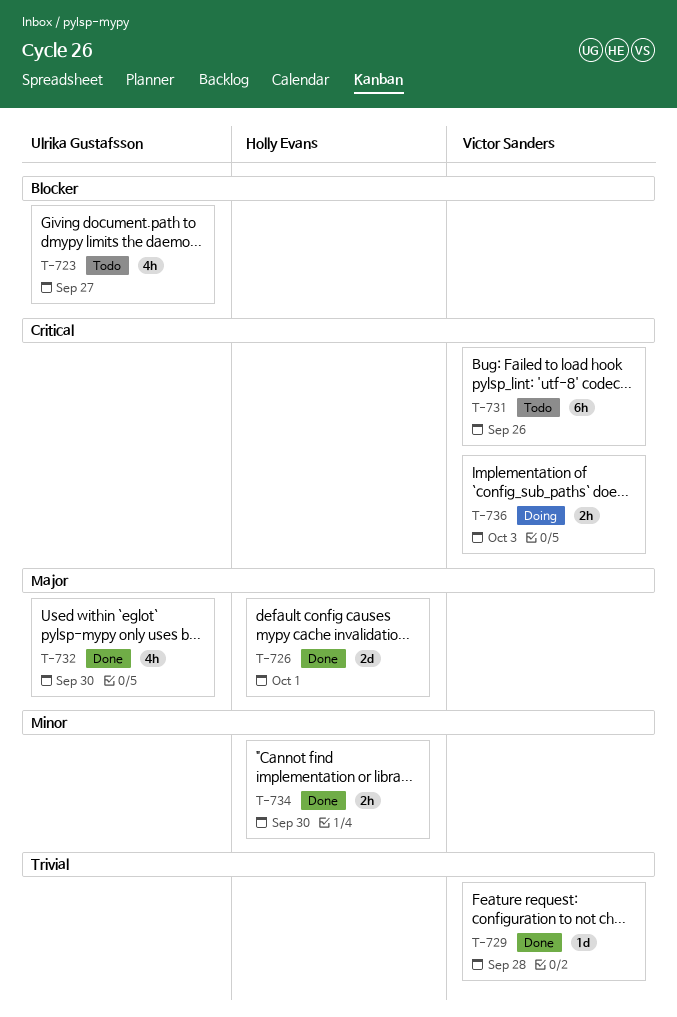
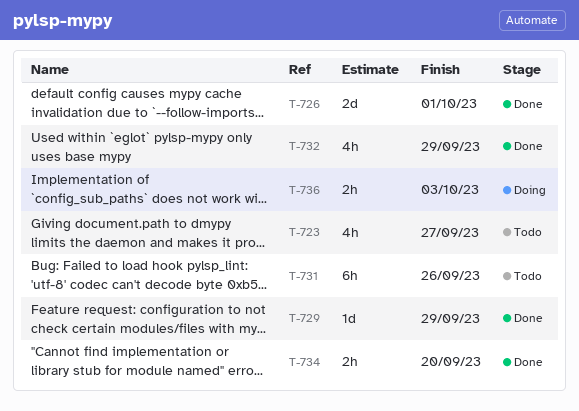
T-729, due: Sep 28 -> Sep 29
T-732, due: Sep 30 -> Sep 29
T-734, due: Sep 30 -> Sep 20

